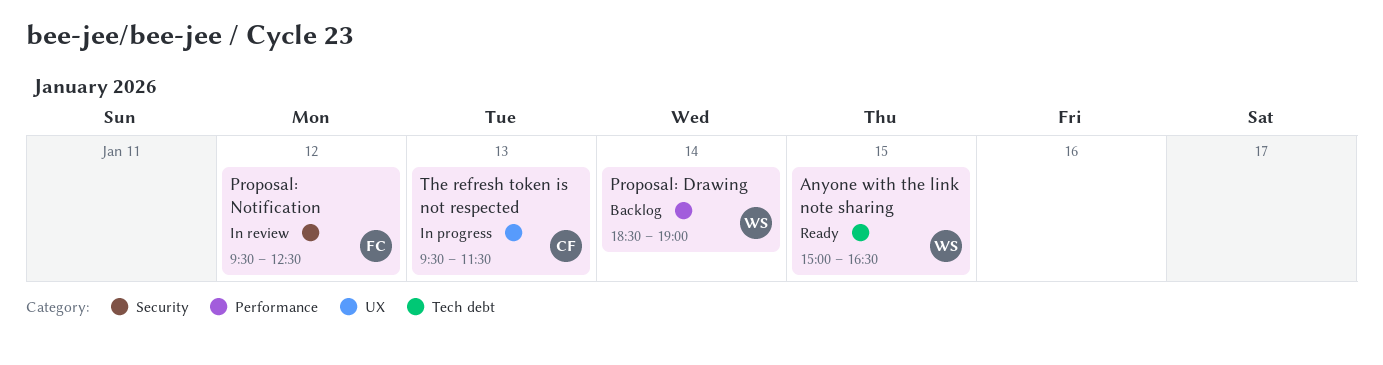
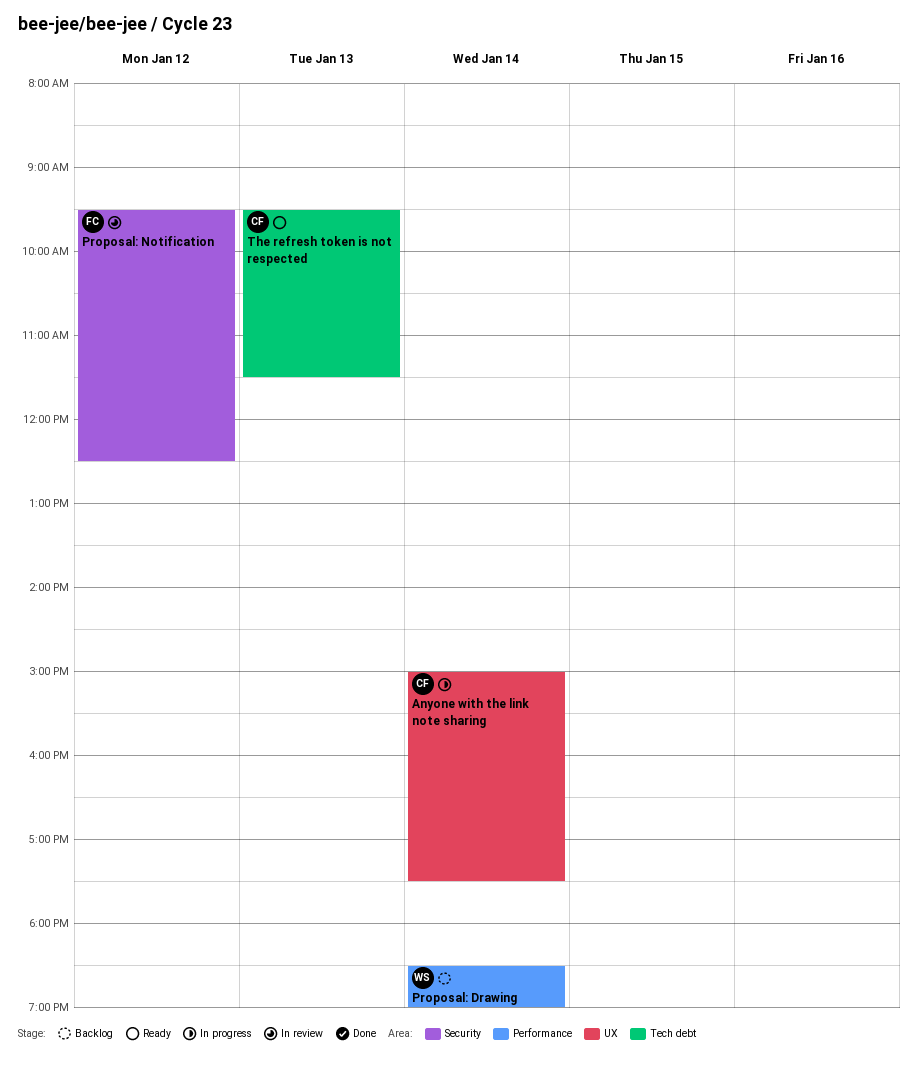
Anyone with the link note sharing, status: Ready -> In progress
Anyone with the link note sharing, owner: WS -> CF
Anyone with the link note sharing, label: Tech debt -> UX
Anyone with the link note sharing, day: Jan 15 -> Jan 14
Anyone with the link note sharing, ends: 16:30 -> 17:30
The refresh token is not respected, status: In progress -> Ready
The refresh token is not respected, label: UX -> Tech debt

